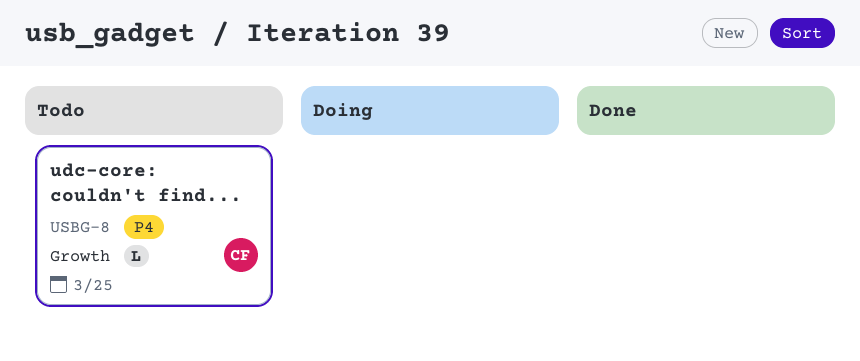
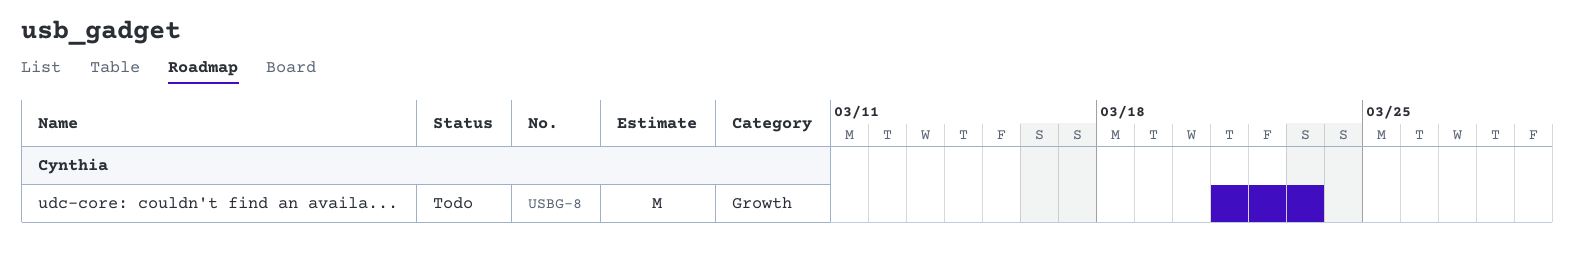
USBG-8, estimate: L -> M
USBG-8, due: Mar 25 -> Mar 23

